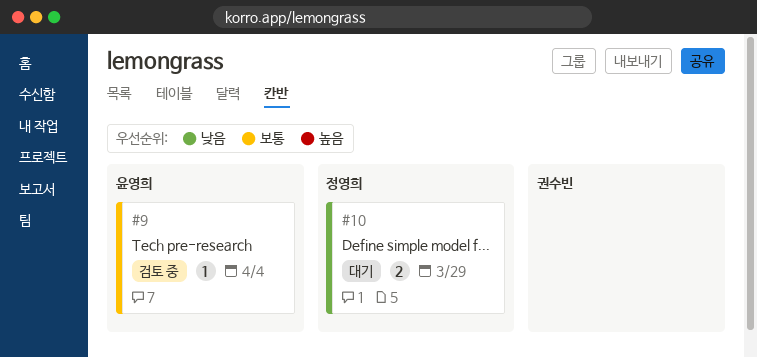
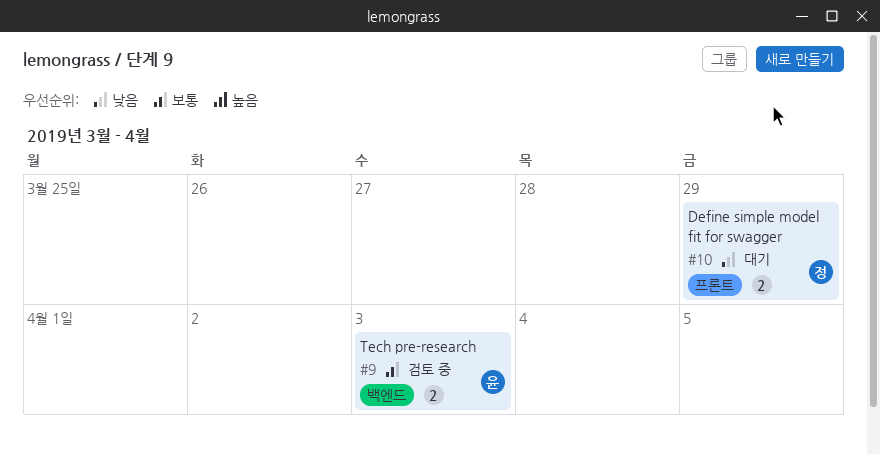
#9, estimate: 1 -> 2
#9, due: Apr 4 -> Apr 3

